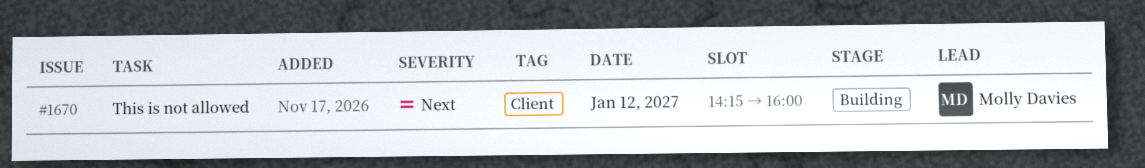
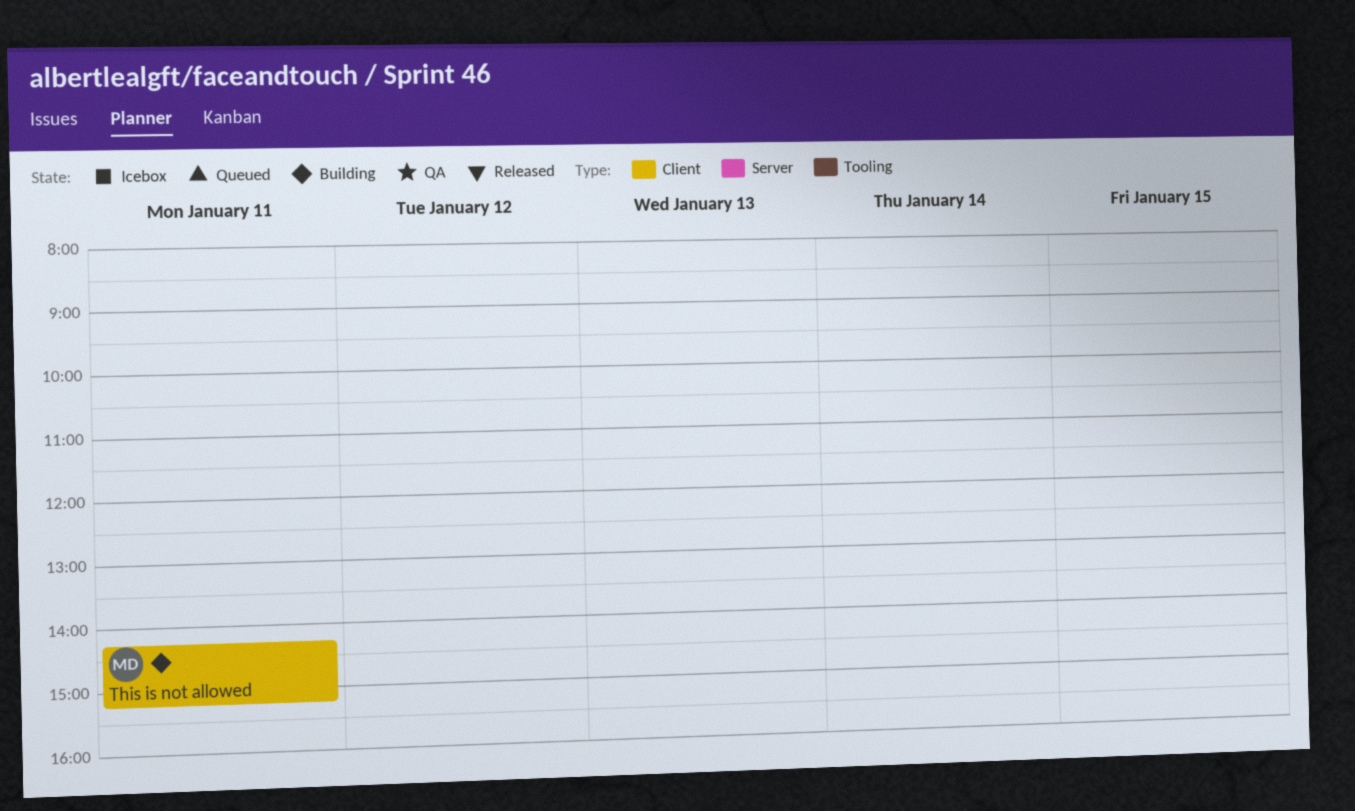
This is not allowed, day: Jan 12 -> Jan 11
This is not allowed, ends: 16:00 -> 15:15

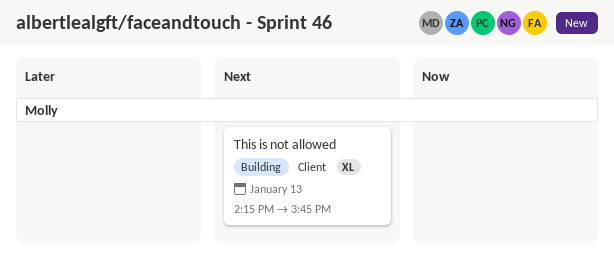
This is not allowed, day: Jan 11 -> Jan 13
This is not allowed, ends: 15:15 -> 15:45

